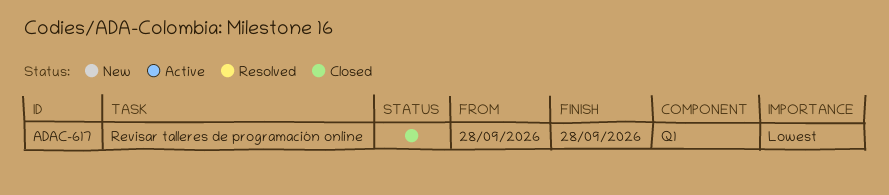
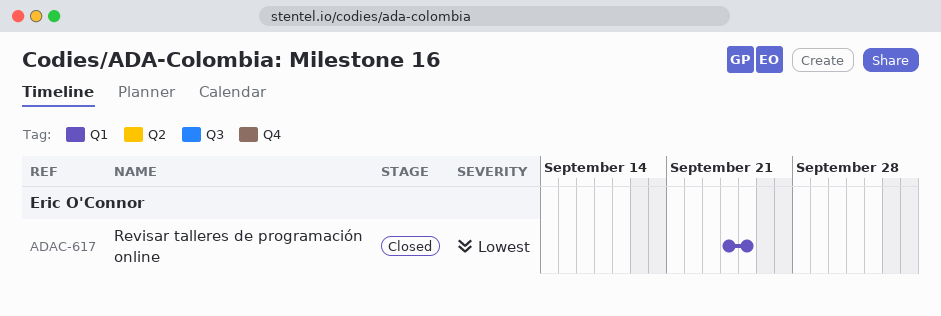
ADAC-617, start: Sep 28 -> Sep 24
ADAC-617, due: Sep 28 -> Sep 25

